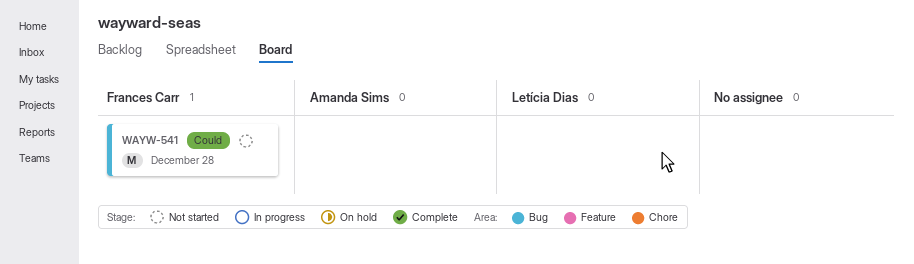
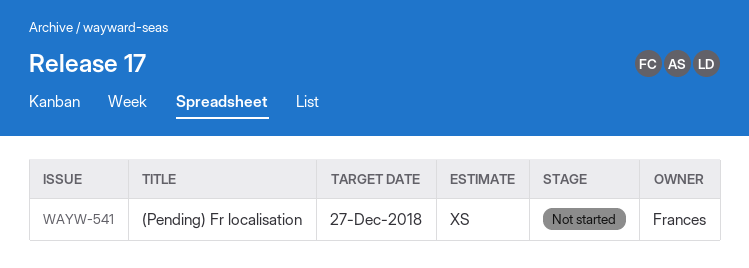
WAYW-541, estimate: M -> XS
WAYW-541, due: Dec 28 -> Dec 27

